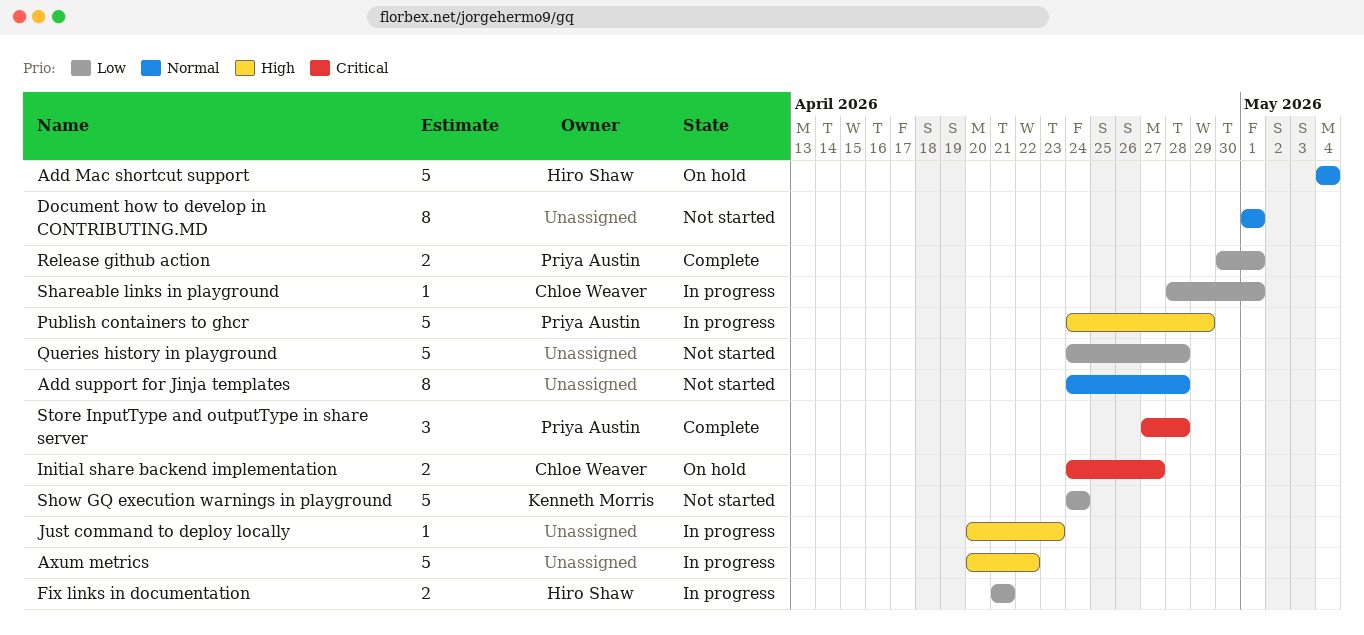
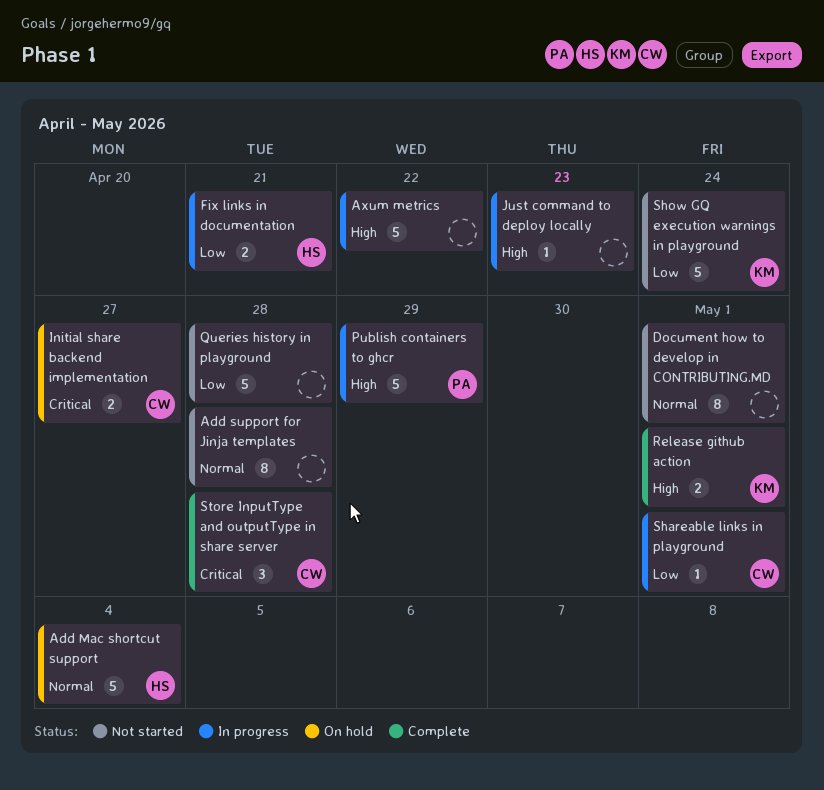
Release github action, owner: Priya Austin -> Kenneth Morris
Release github action, priority: Low -> High
Store InputType and outputType in share server, owner: Priya Austin -> Chloe Weaver

